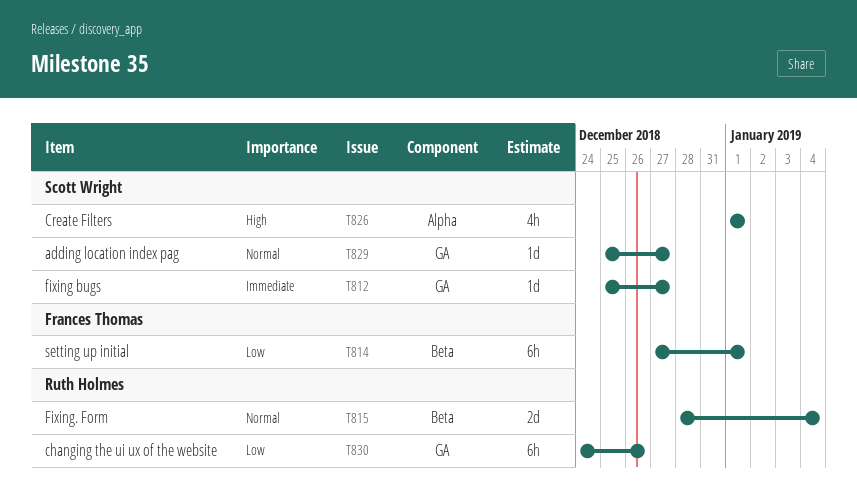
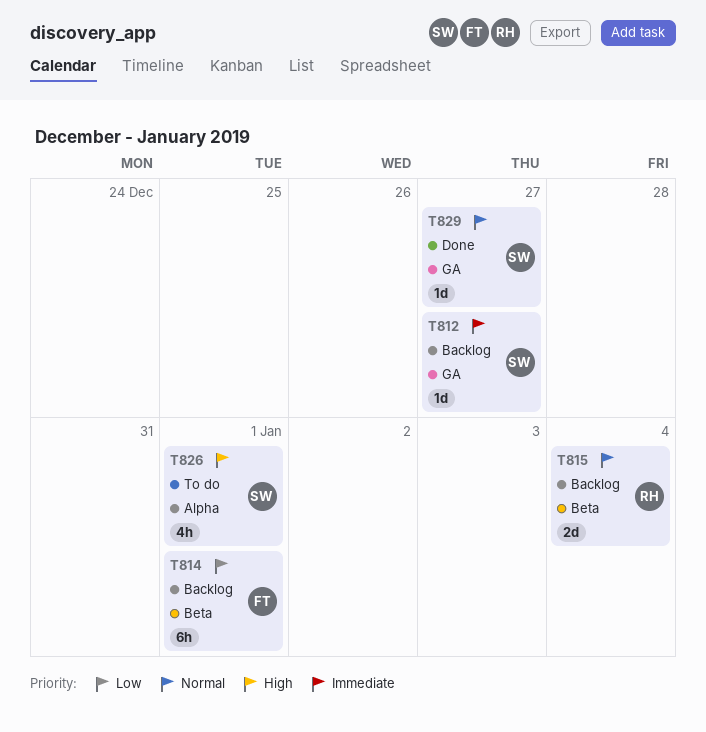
T830: present -> none

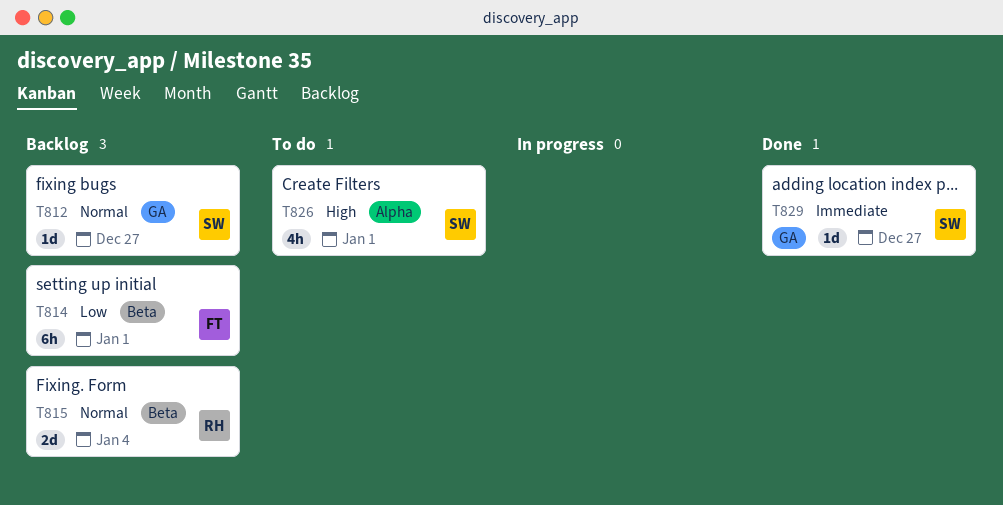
T812, priority: Immediate -> Normal
T829, priority: Normal -> Immediate

